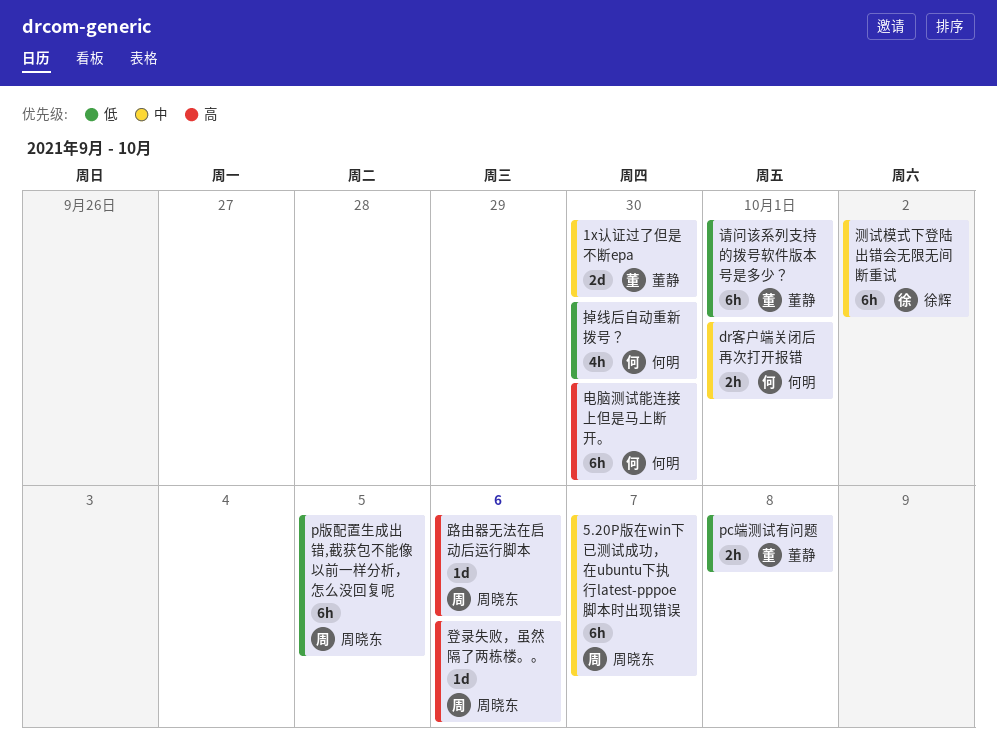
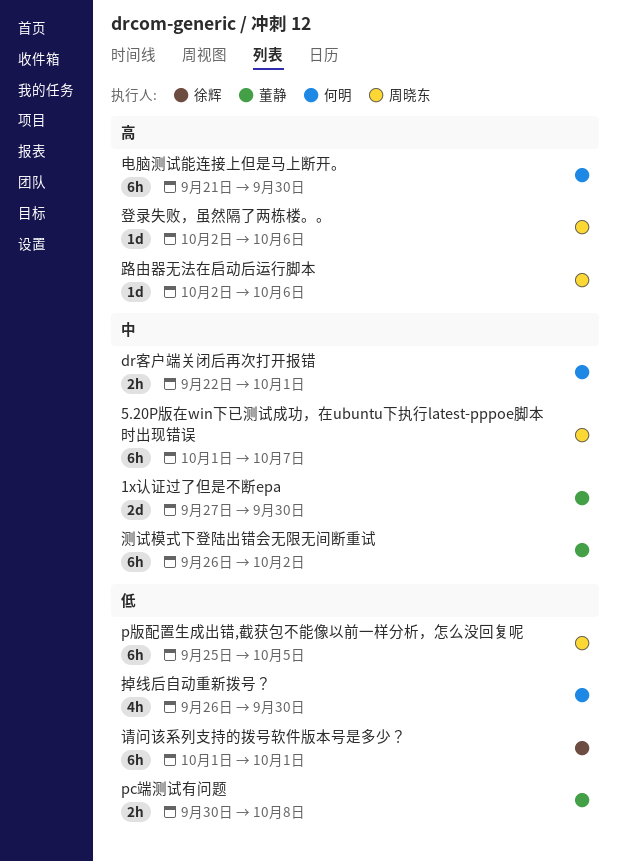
测试模式下登陆出错会无限无间断重试, owner: 徐辉 -> 董静
请问该系列支持的拨号软件版本号是多少？, owner: 董静 -> 徐辉

